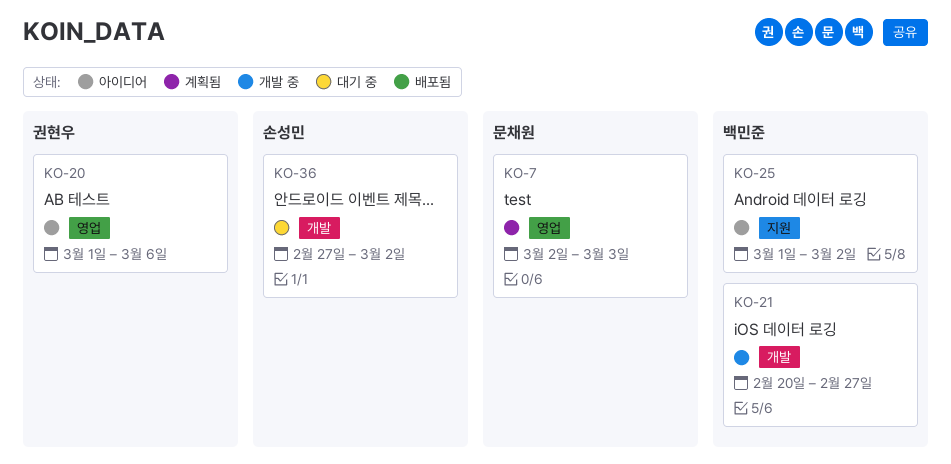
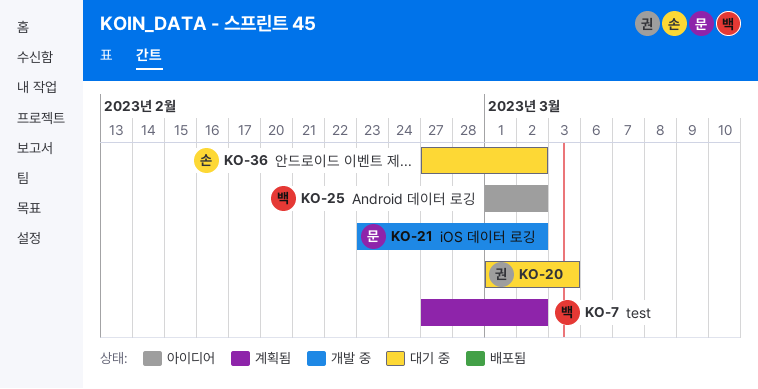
KO-7, owner: 문채원 -> 백민준
KO-7, start: Mar 2 -> Feb 27
KO-7, due: Mar 3 -> Mar 2
KO-20, status: 아이디어 -> 대기 중
KO-20, due: Mar 6 -> Mar 3
KO-21, owner: 백민준 -> 문채원
KO-21, start: Feb 20 -> Feb 23
KO-21, due: Feb 27 -> Mar 2

